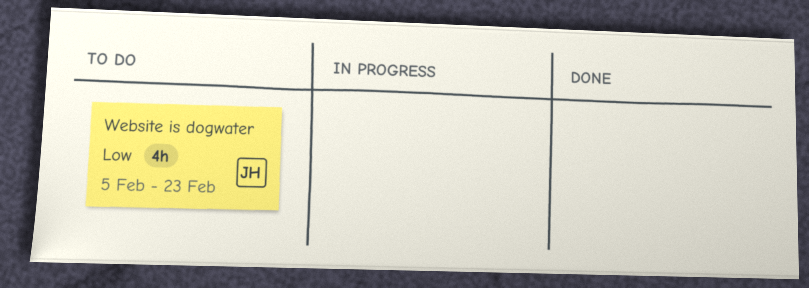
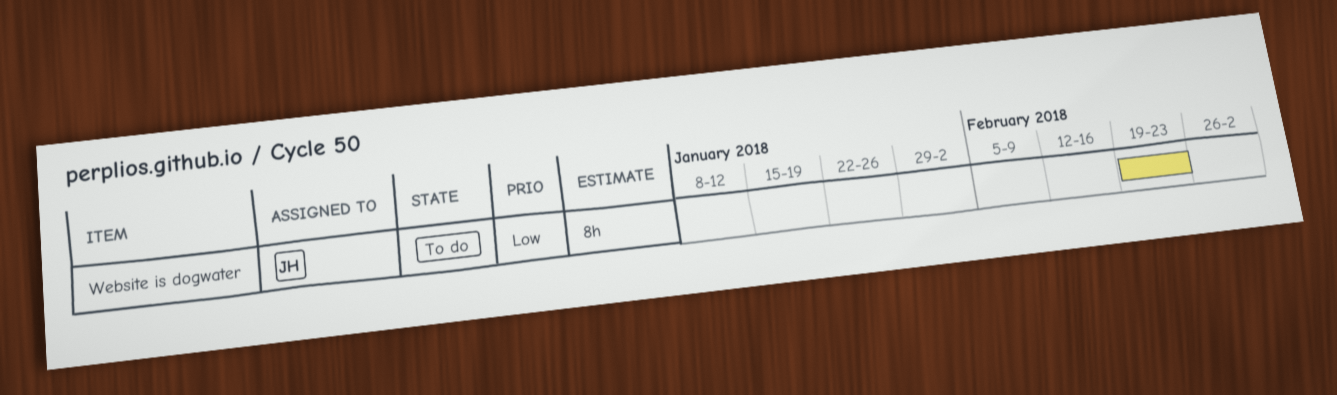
Website is dogwater, estimate: 4h -> 8h
Website is dogwater, start: Feb 5 -> Feb 19

